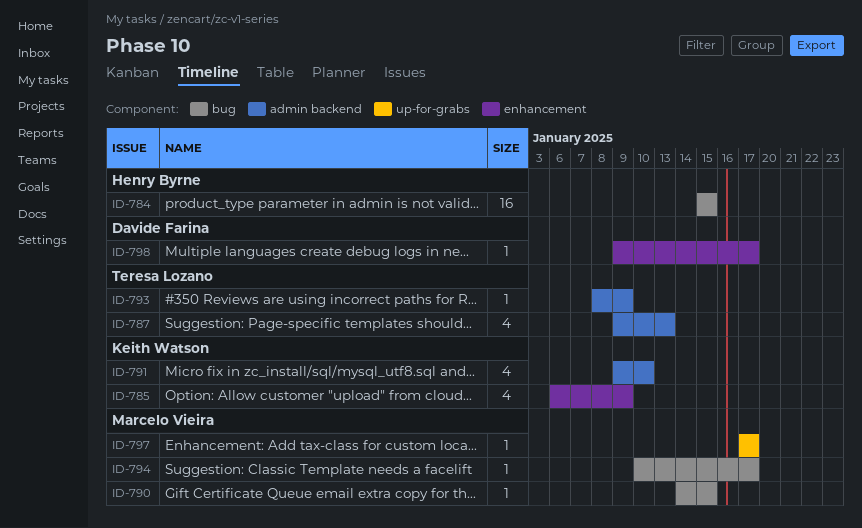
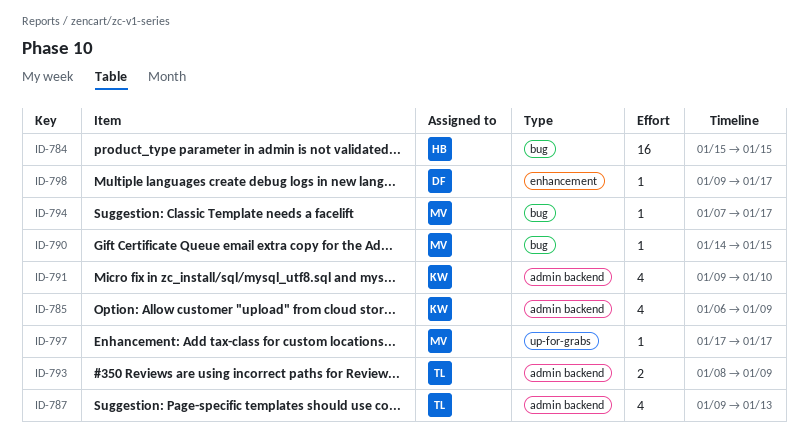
ID-785, label: enhancement -> admin backend
ID-793, estimate: 1 -> 2
ID-794, start: Jan 10 -> Jan 7

